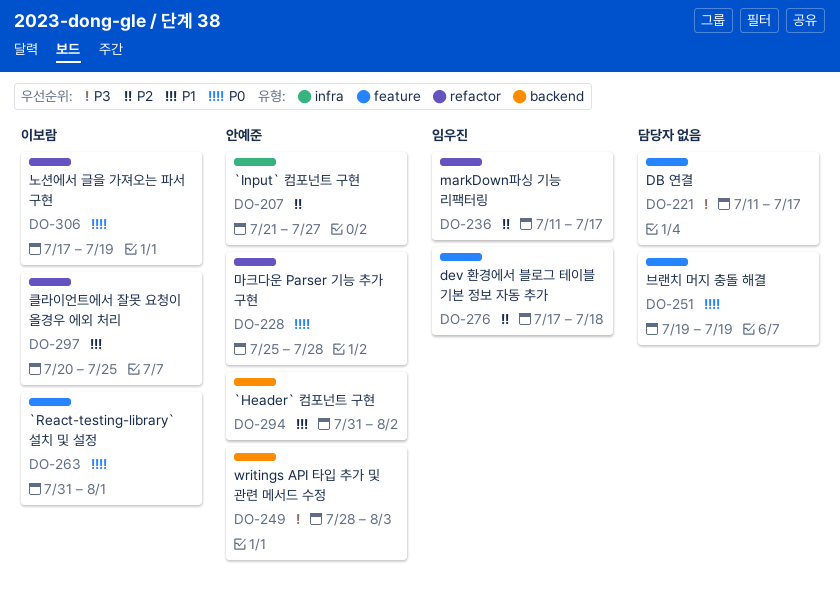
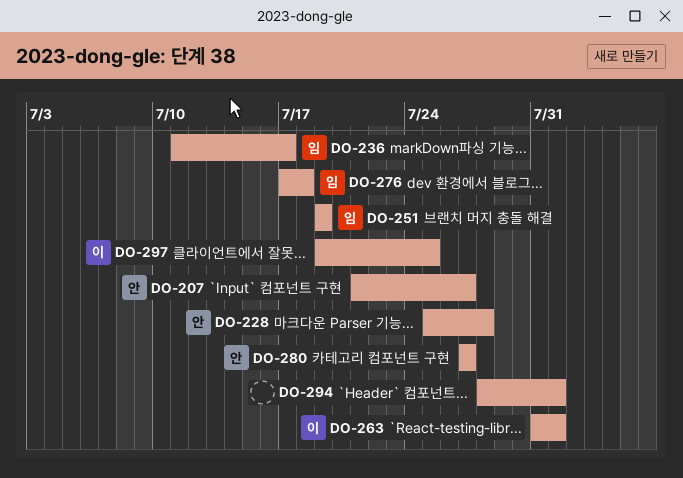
DO-221: present -> none
DO-249: present -> none
DO-251, owner: none -> 임우진
DO-280: none -> present
DO-294, owner: 안예준 -> none
DO-294, start: Jul 31 -> Jul 28
DO-294, due: Aug 2 -> Aug 1
DO-297, start: Jul 20 -> Jul 19
DO-306: present -> none

